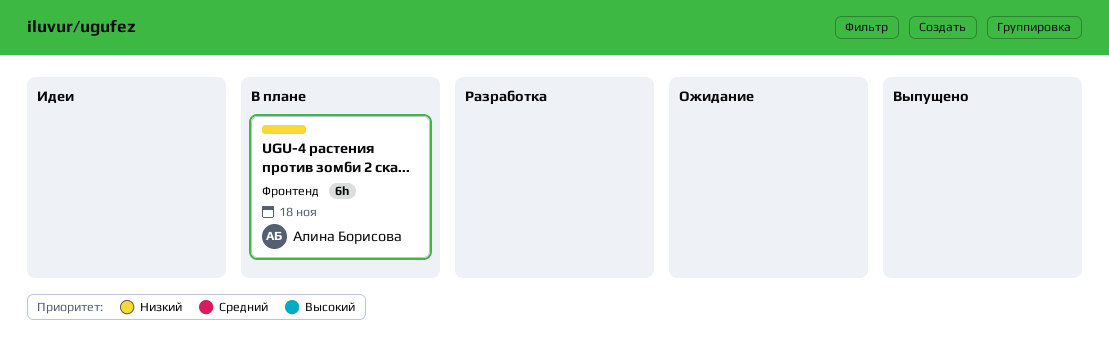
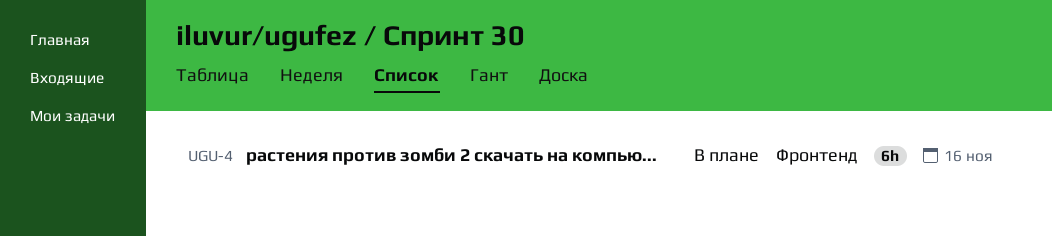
UGU-4, due: Nov 18 -> Nov 16

